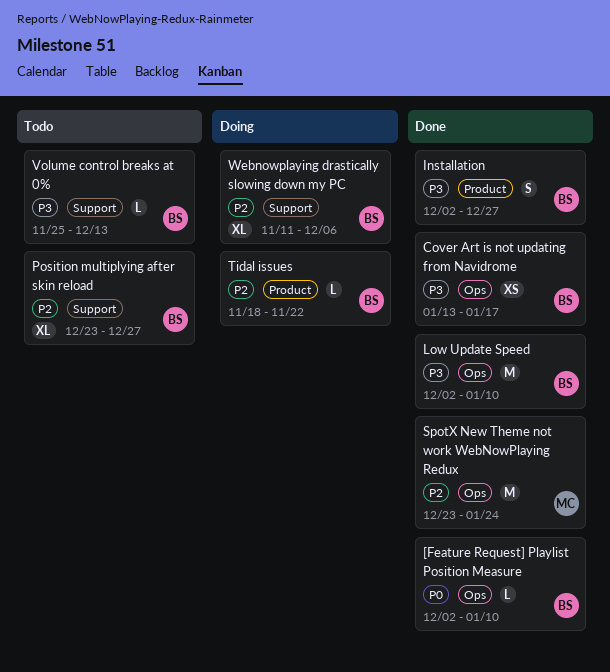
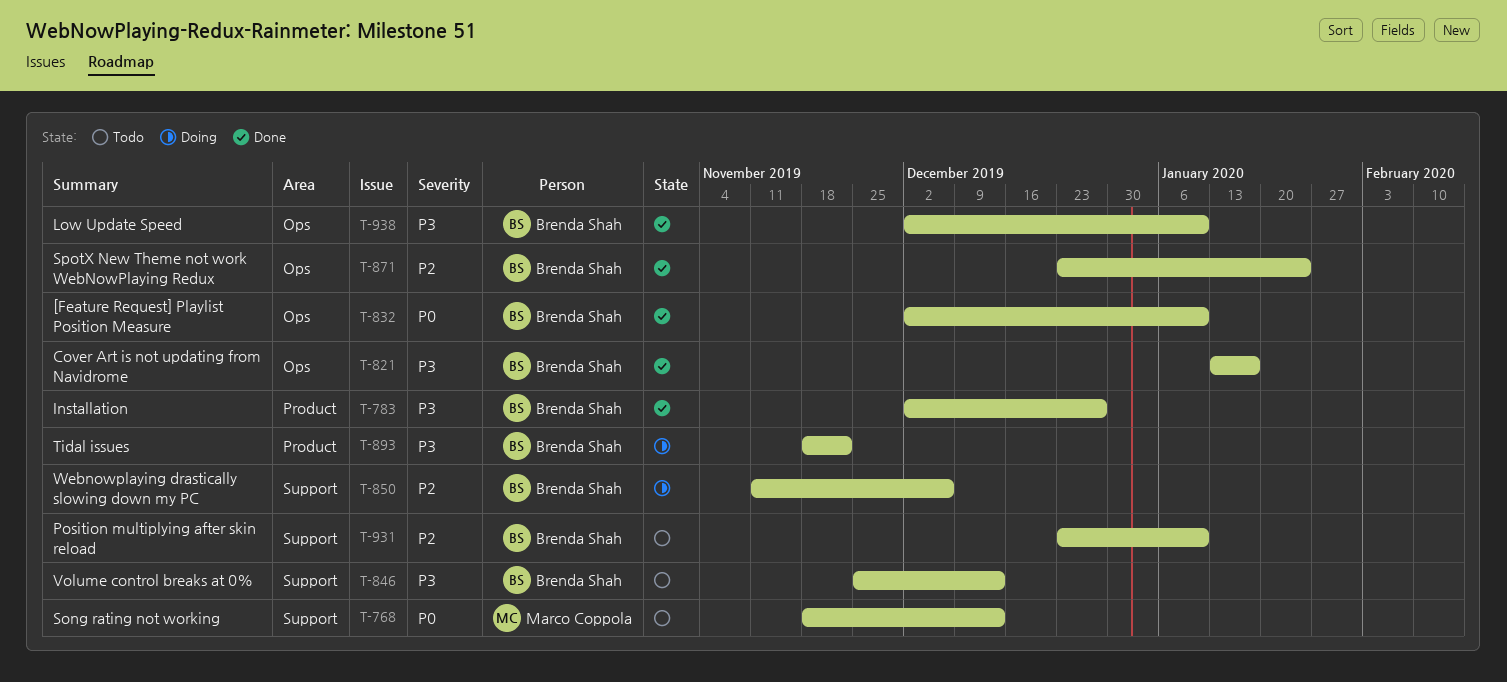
Position multiplying after skin reload, due: Dec 27 -> Jan 10
Song rating not working: none -> present
SpotX New Theme not work WebNowPlaying Redux, owner: Marco Coppola -> Brenda Shah
Tidal issues, priority: P2 -> P3

